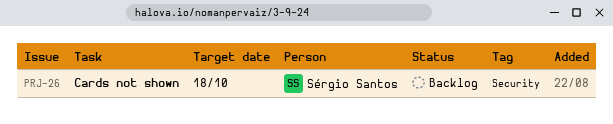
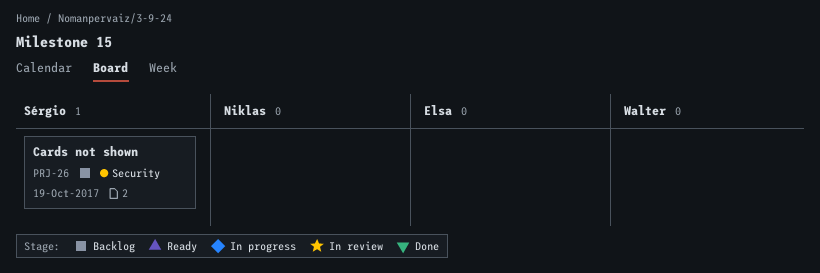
PRJ-26, due: Oct 18 -> Oct 19

